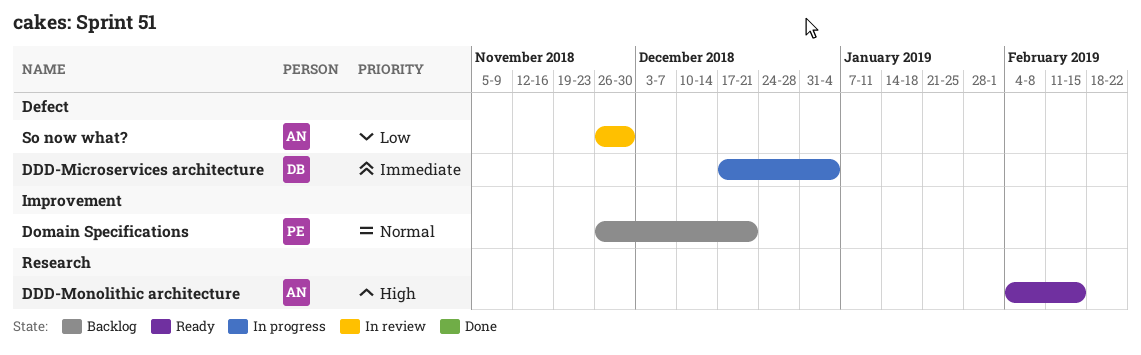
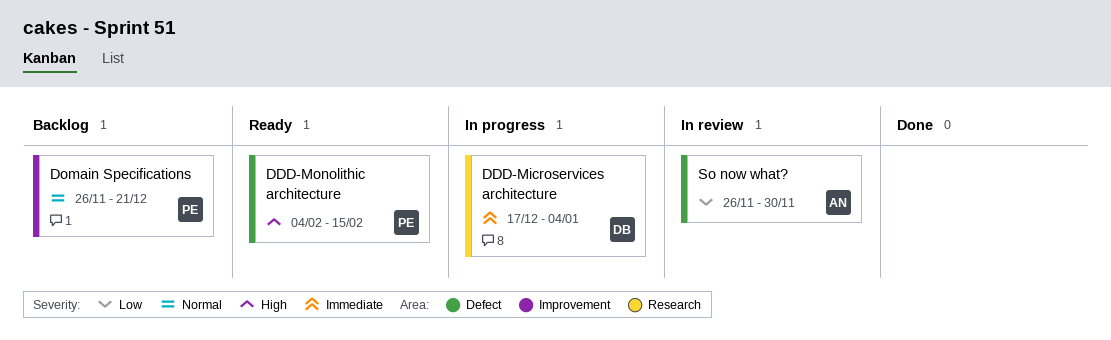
DDD-Microservices architecture, label: Defect -> Research
DDD-Monolithic architecture, owner: AN -> PE
DDD-Monolithic architecture, label: Research -> Defect

